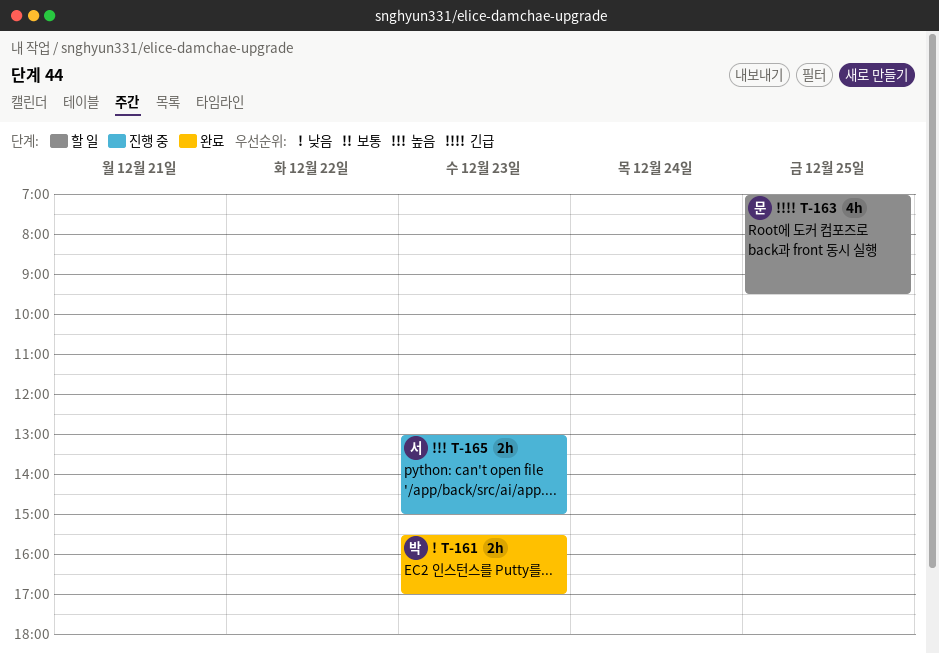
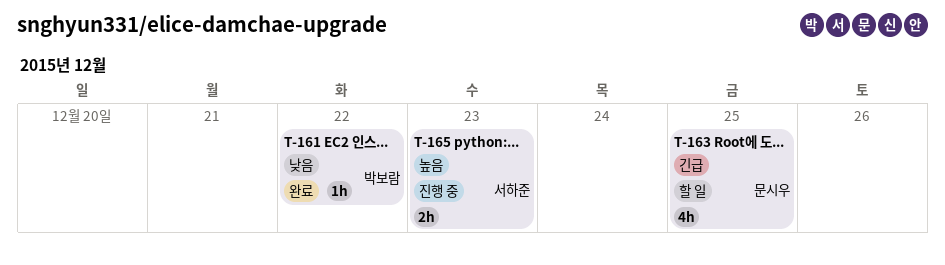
T-161, estimate: 2h -> 1h
T-161, day: Dec 23 -> Dec 22

